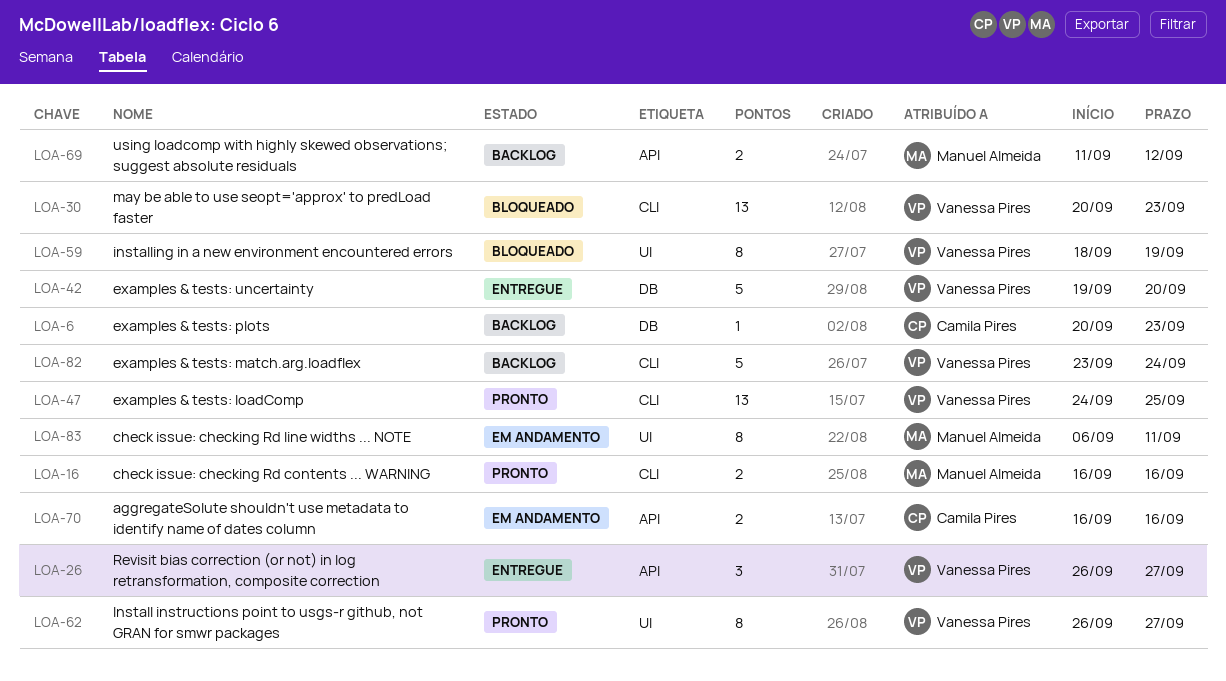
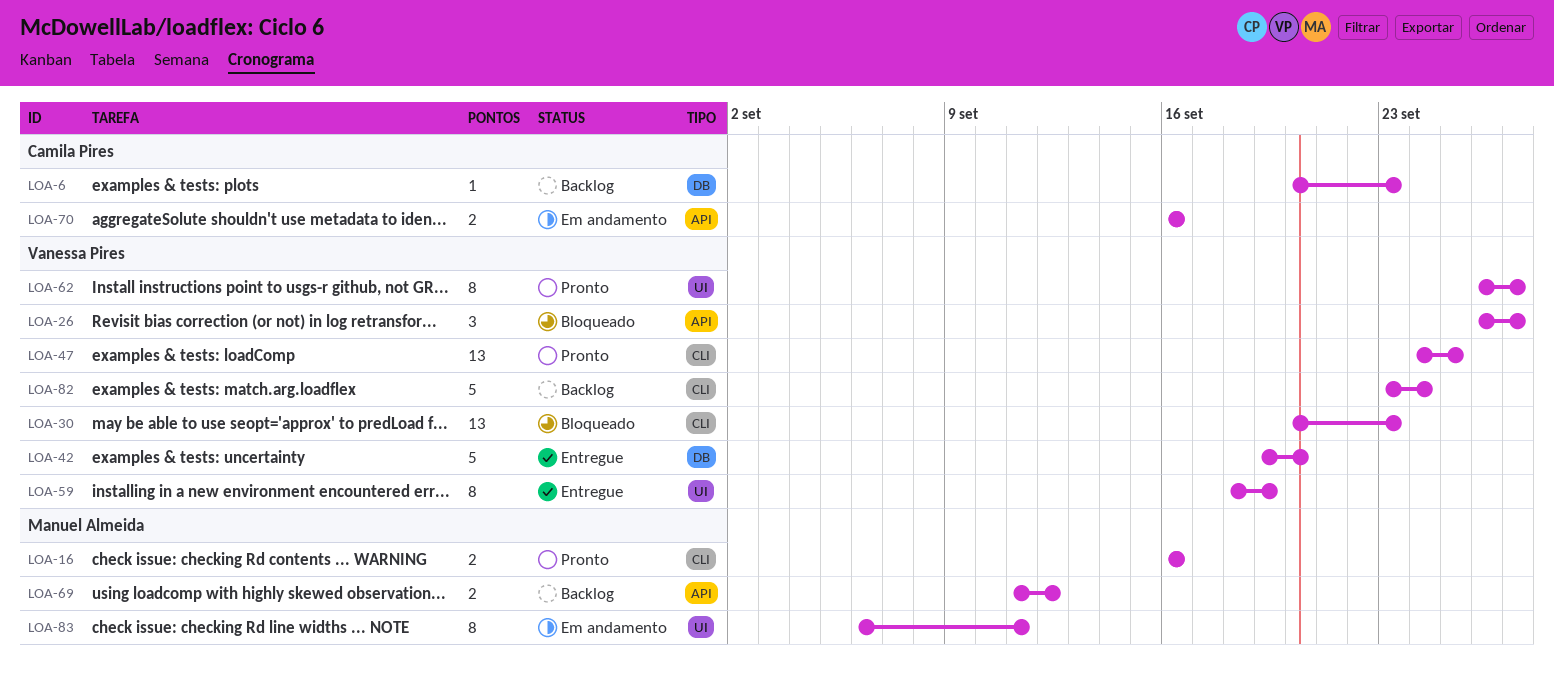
LOA-26, status: Entregue -> Bloqueado
LOA-59, status: Bloqueado -> Entregue

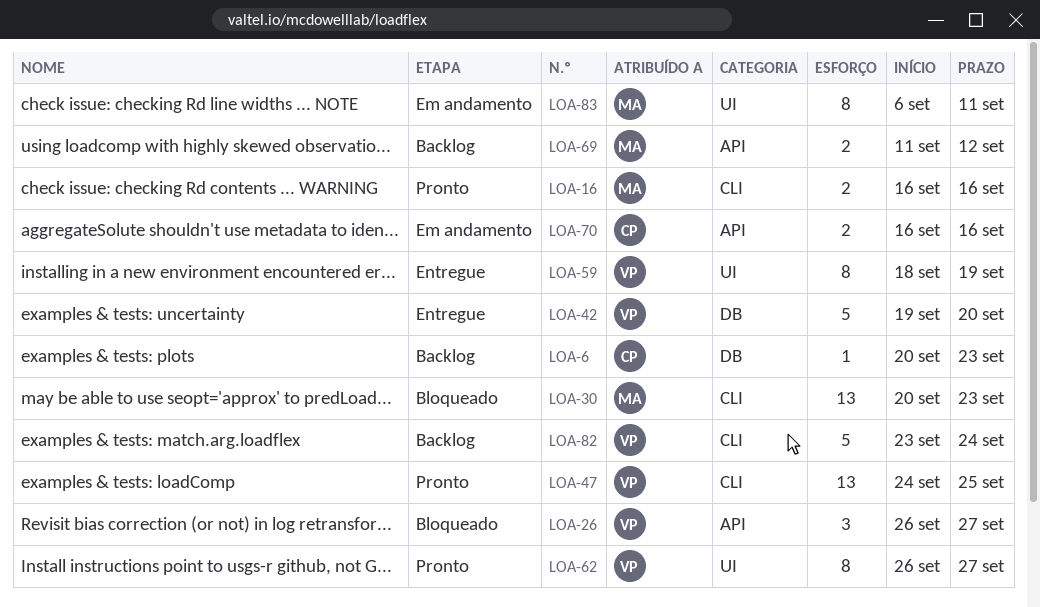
LOA-30, owner: Vanessa Pires -> Manuel Almeida

